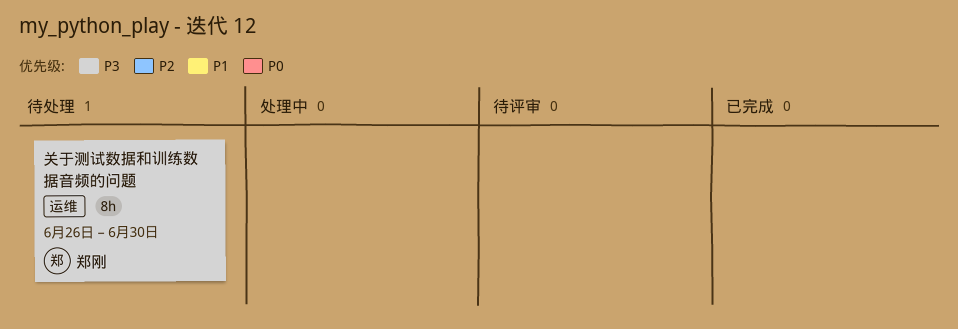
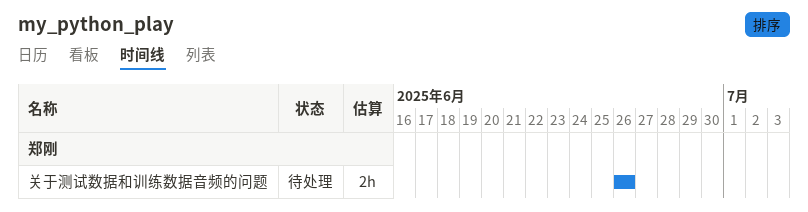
关于测试数据和训练数据音频的问题, estimate: 8h -> 2h
关于测试数据和训练数据音频的问题, due: Jun 30 -> Jun 26

